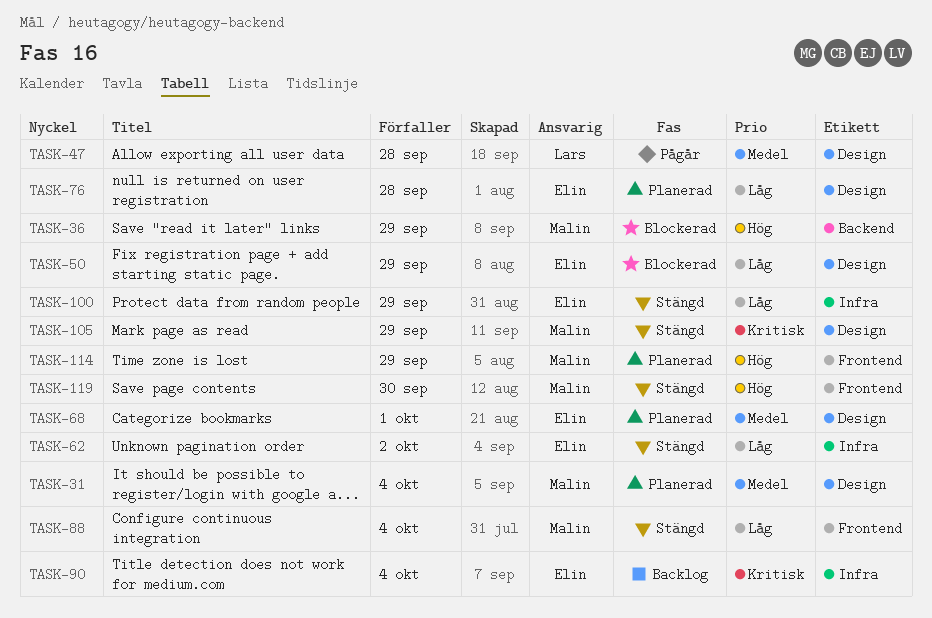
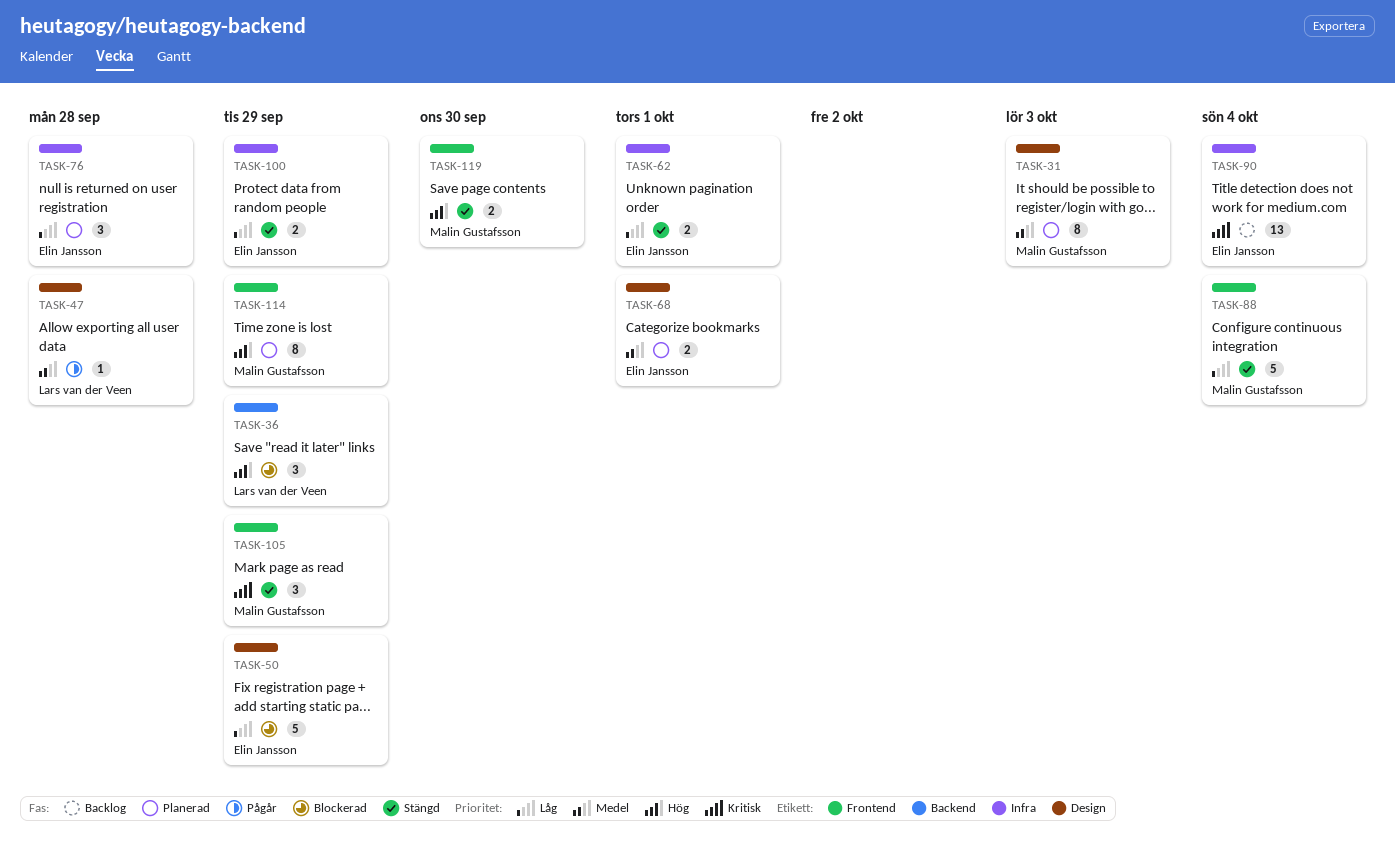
TASK-31, due: Oct 4 -> Oct 3
TASK-36, owner: Malin Gustafsson -> Lars van der Veen
TASK-62, due: Oct 2 -> Oct 1
TASK-76, label: Design -> Infra
TASK-105, label: Design -> Frontend

